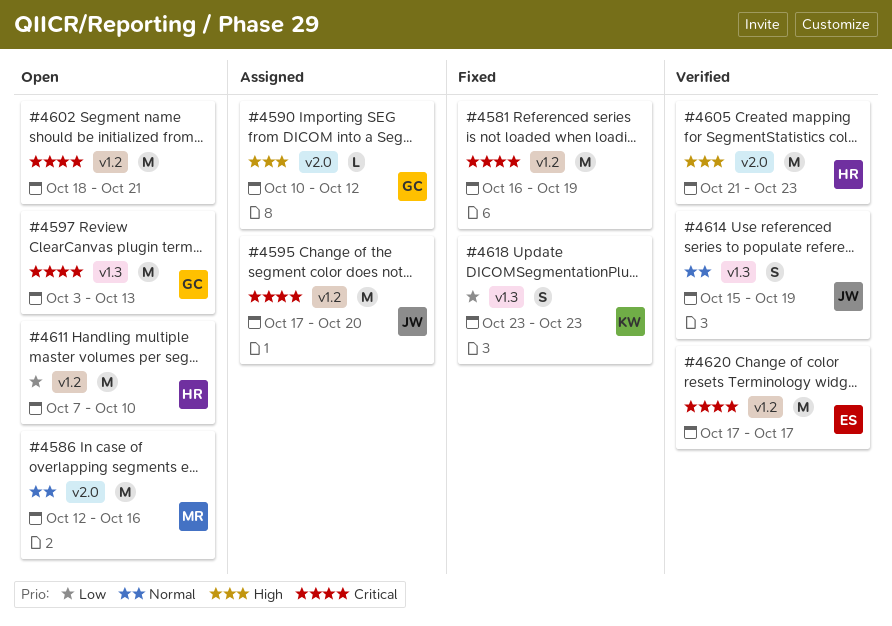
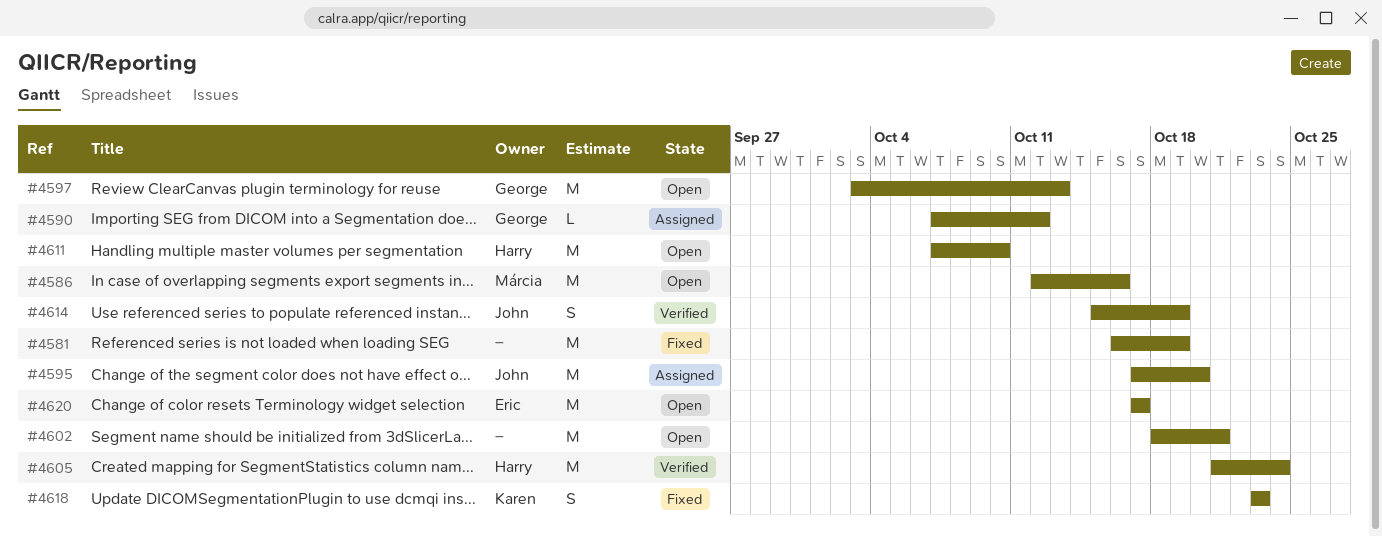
#4590, start: Oct 10 -> Oct 7
#4605, due: Oct 23 -> Oct 24
#4620, status: Verified -> Open

